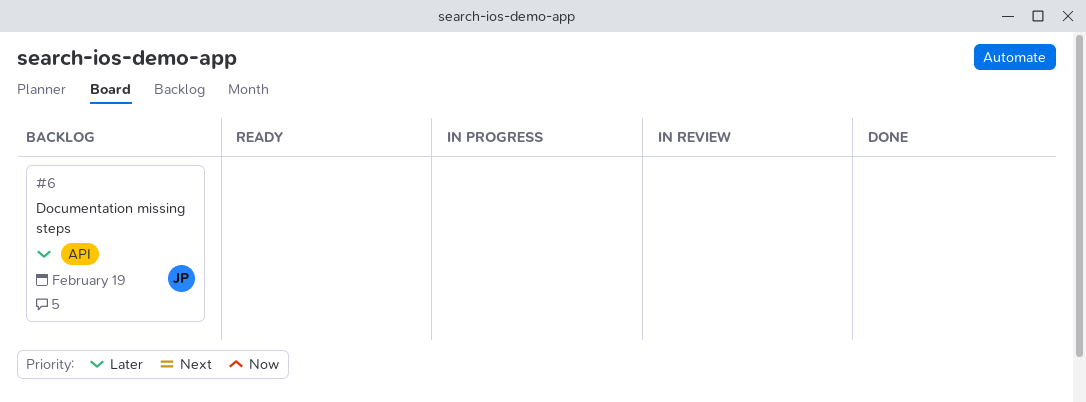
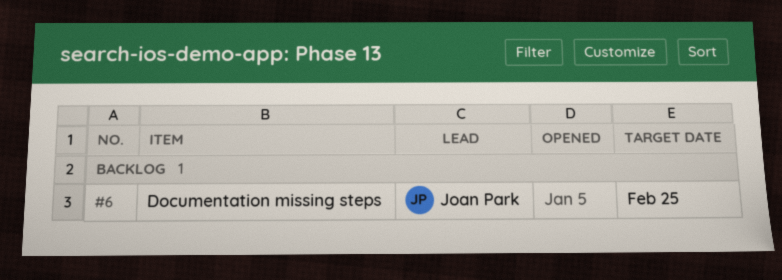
#6, due: Feb 19 -> Feb 25

